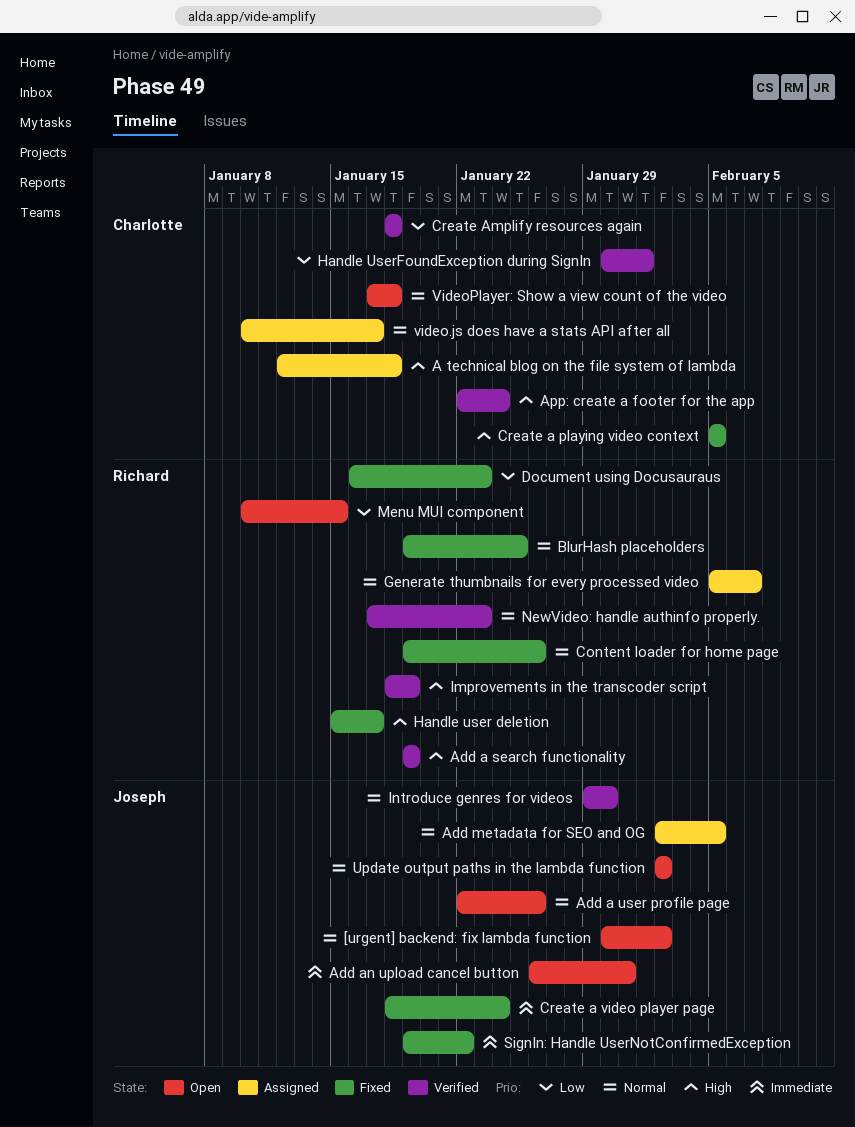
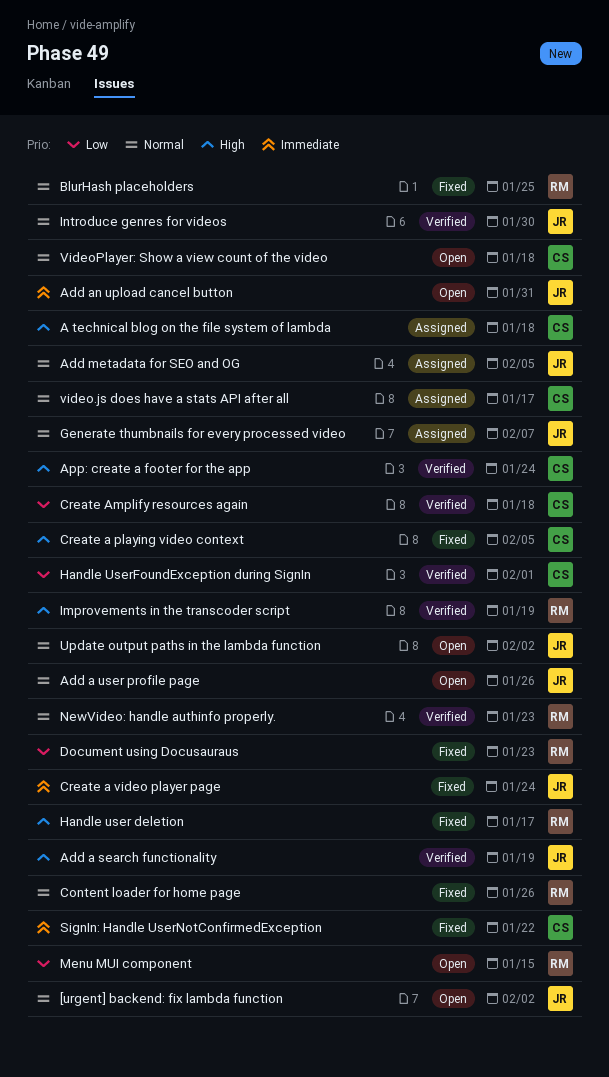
Add a search functionality, owner: Richard -> Joseph
Generate thumbnails for every processed video, owner: Richard -> Joseph
SignIn: Handle UserNotConfirmedException, owner: Joseph -> Charlotte

